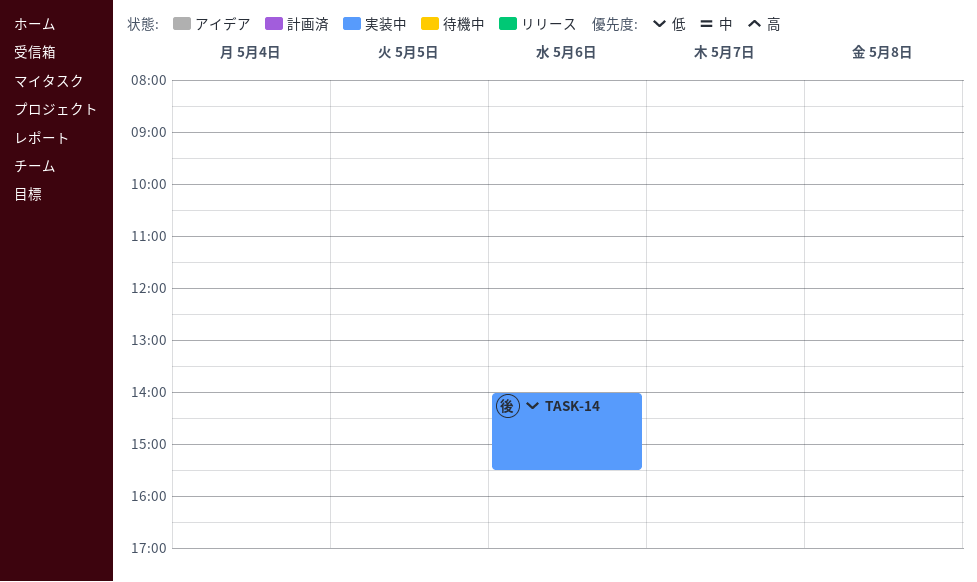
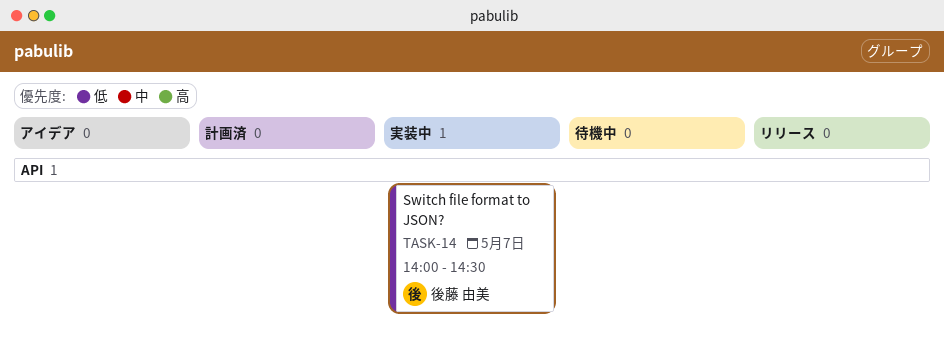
TASK-14, day: May 6 -> May 7
TASK-14, ends: 15:30 -> 14:30

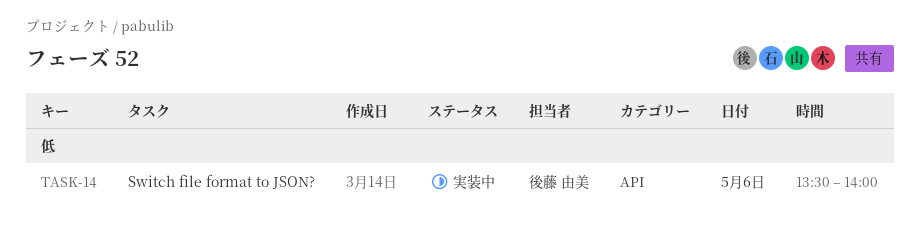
TASK-14, day: May 7 -> May 6
TASK-14, begins: 14:00 -> 13:30
TASK-14, ends: 14:30 -> 14:00

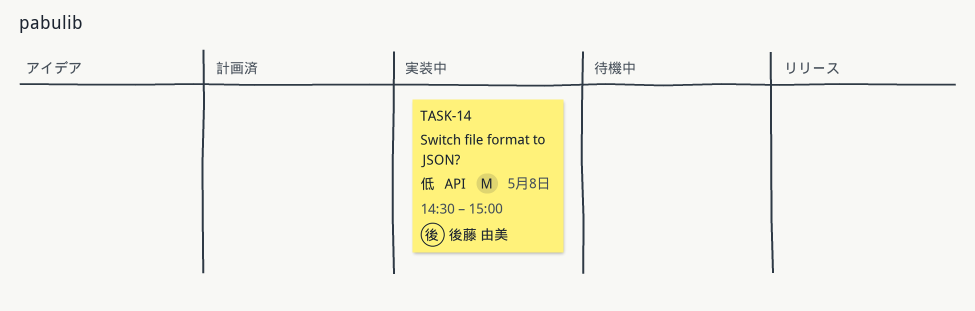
TASK-14, day: May 6 -> May 8
TASK-14, begins: 13:30 -> 14:30
TASK-14, ends: 14:00 -> 15:00

